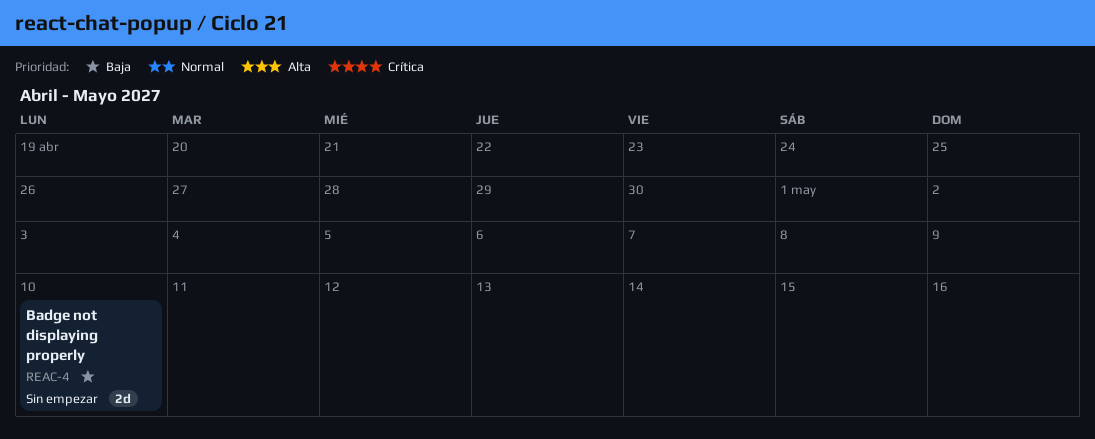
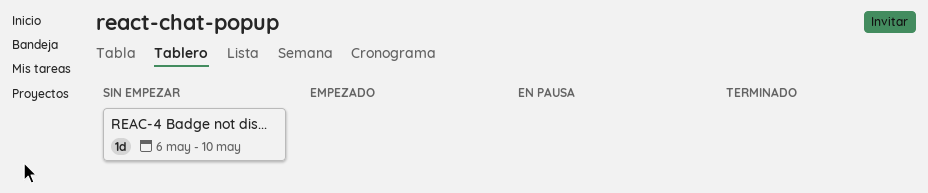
REAC-4, estimate: 2d -> 1d

